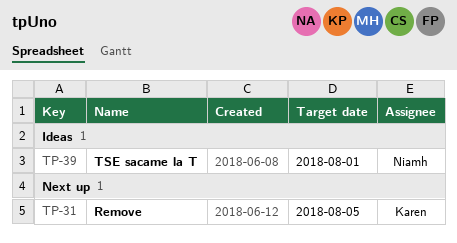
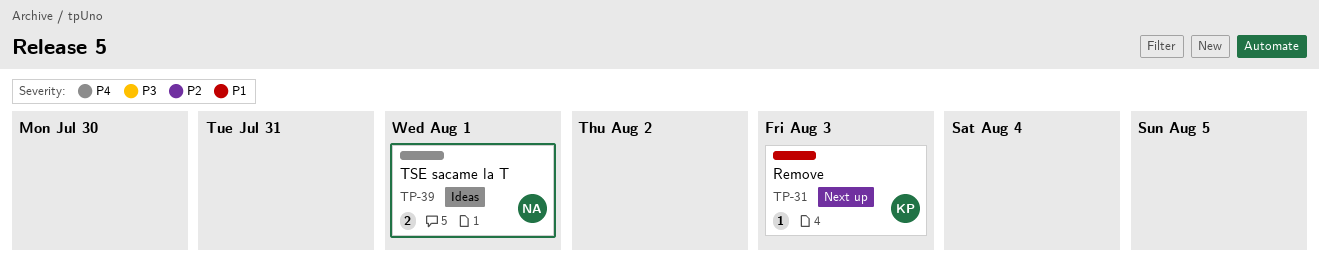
TP-31, due: Aug 5 -> Aug 3

